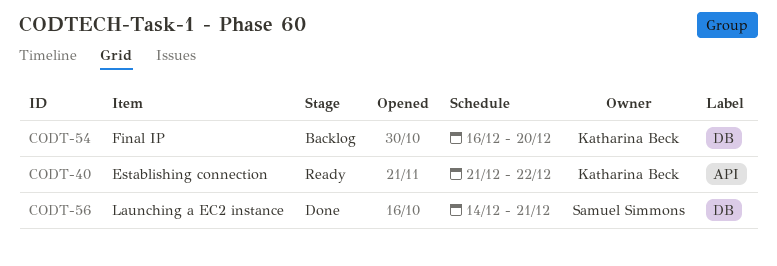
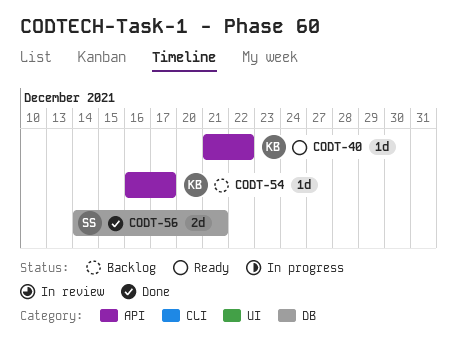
CODT-54, label: DB -> API
CODT-54, due: Dec 20 -> Dec 17

